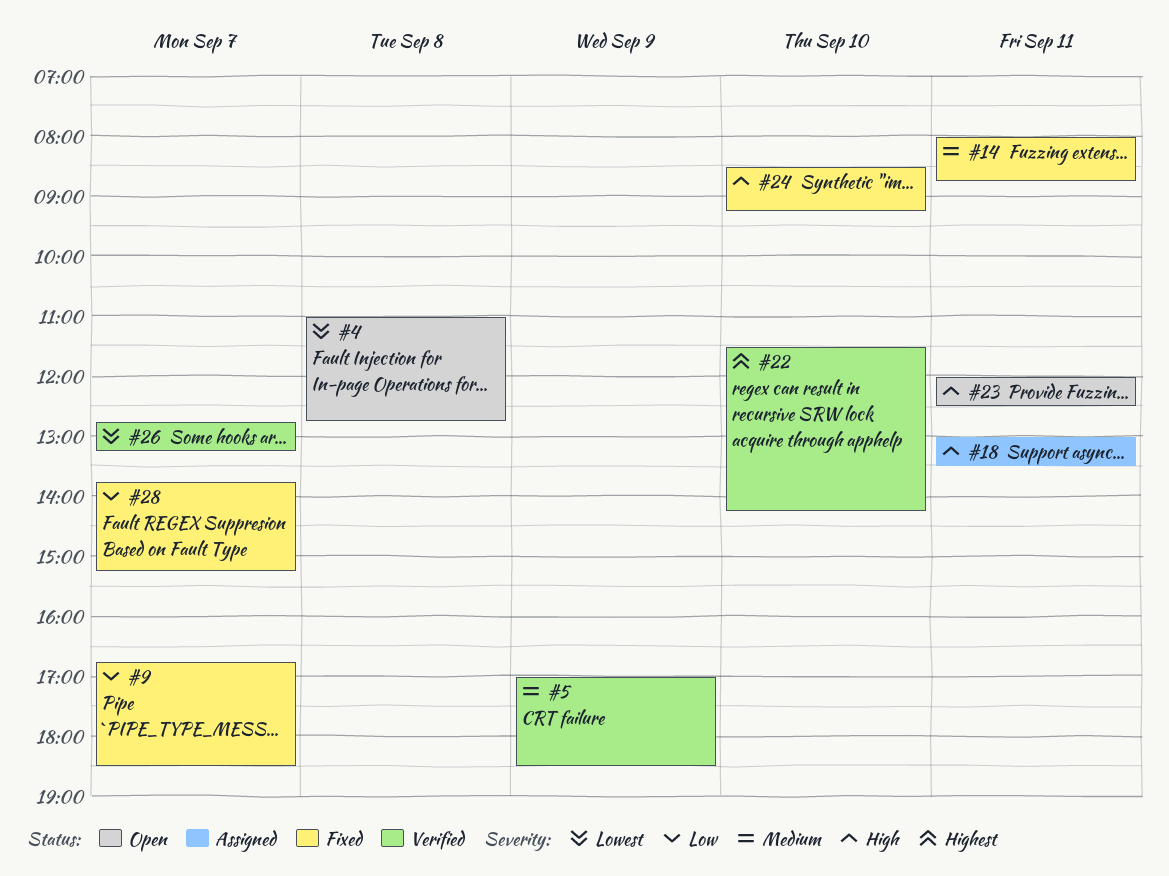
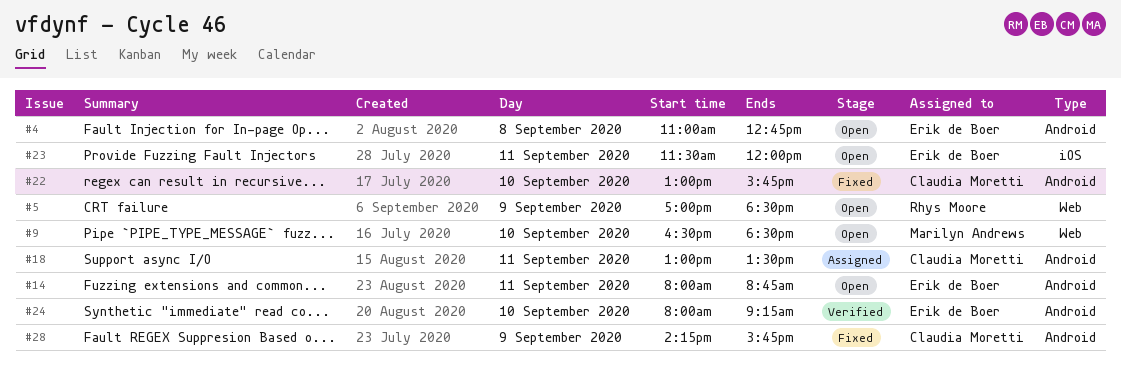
#5, status: Verified -> Open
#9, status: Fixed -> Open
#9, day: Sep 7 -> Sep 10
#9, begins: 16:45 -> 16:30
#14, status: Fixed -> Open
#22, status: Verified -> Fixed
#22, begins: 11:30 -> 13:00
#22, ends: 14:15 -> 15:45
#23, begins: 12:00 -> 11:30
#23, ends: 12:30 -> 12:00
#24, status: Fixed -> Verified
#24, begins: 08:30 -> 08:00
#26: present -> none
#28, day: Sep 7 -> Sep 9
#28, begins: 13:45 -> 14:15
#28, ends: 15:15 -> 15:45

